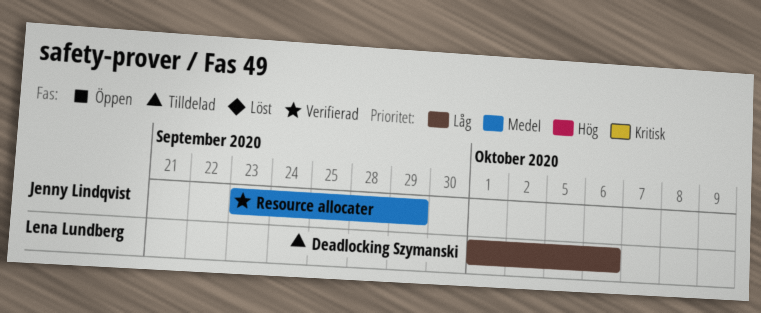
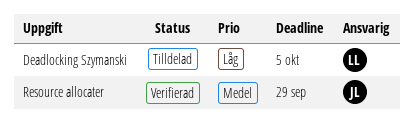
Deadlocking Szymanski, due: Oct 6 -> Oct 5

